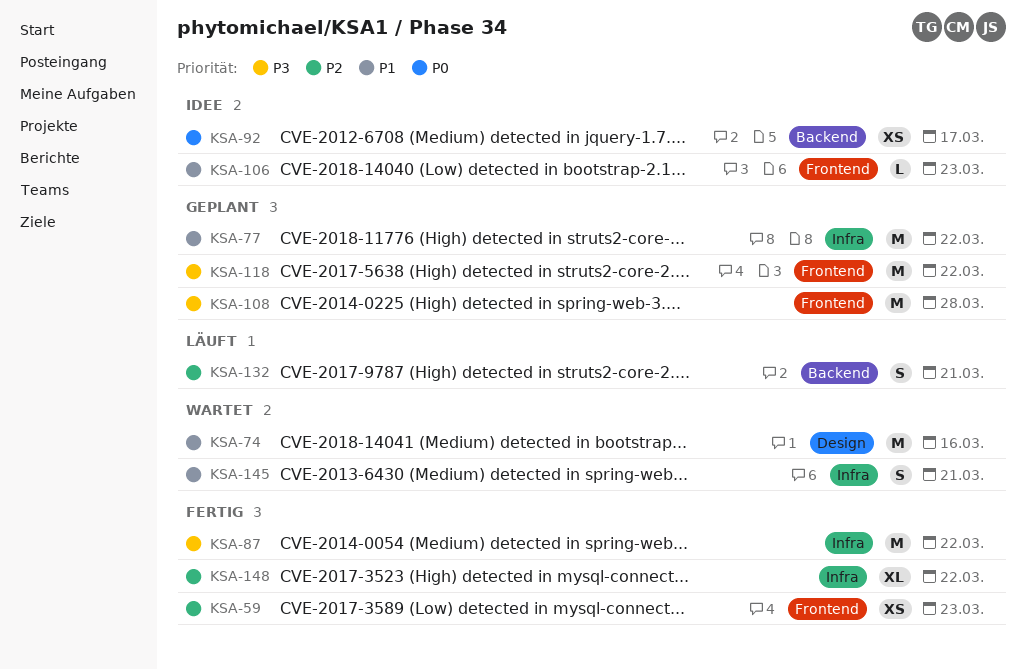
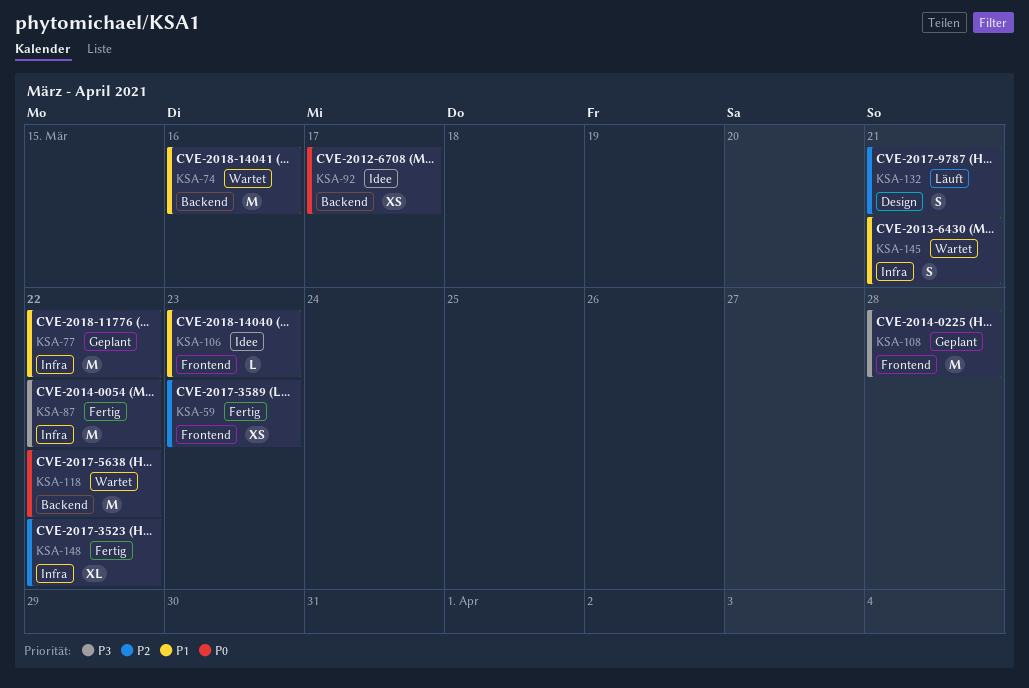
KSA-74, label: Design -> Backend
KSA-118, status: Geplant -> Wartet
KSA-118, priority: P3 -> P0
KSA-118, label: Frontend -> Backend
KSA-132, label: Backend -> Design

